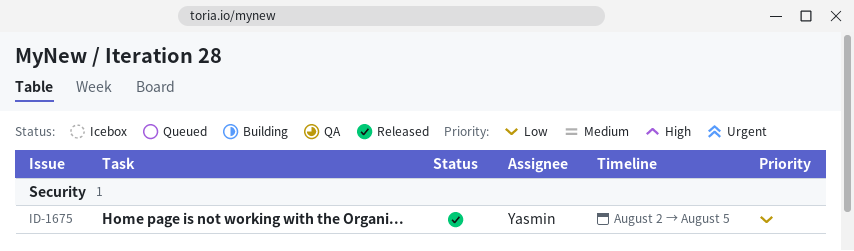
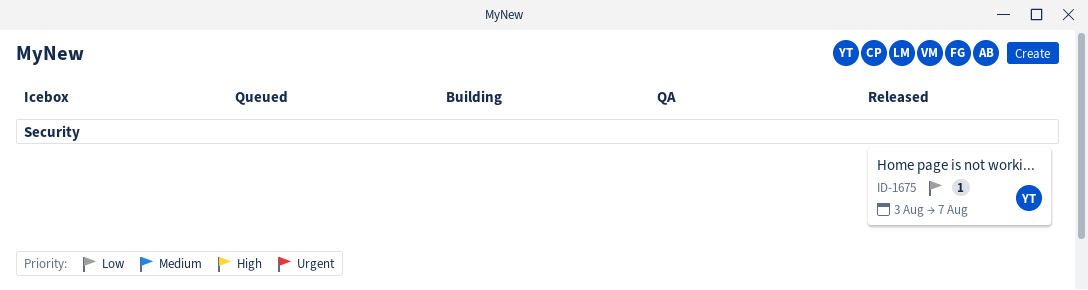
ID-1675, start: Aug 2 -> Aug 3
ID-1675, due: Aug 5 -> Aug 7

